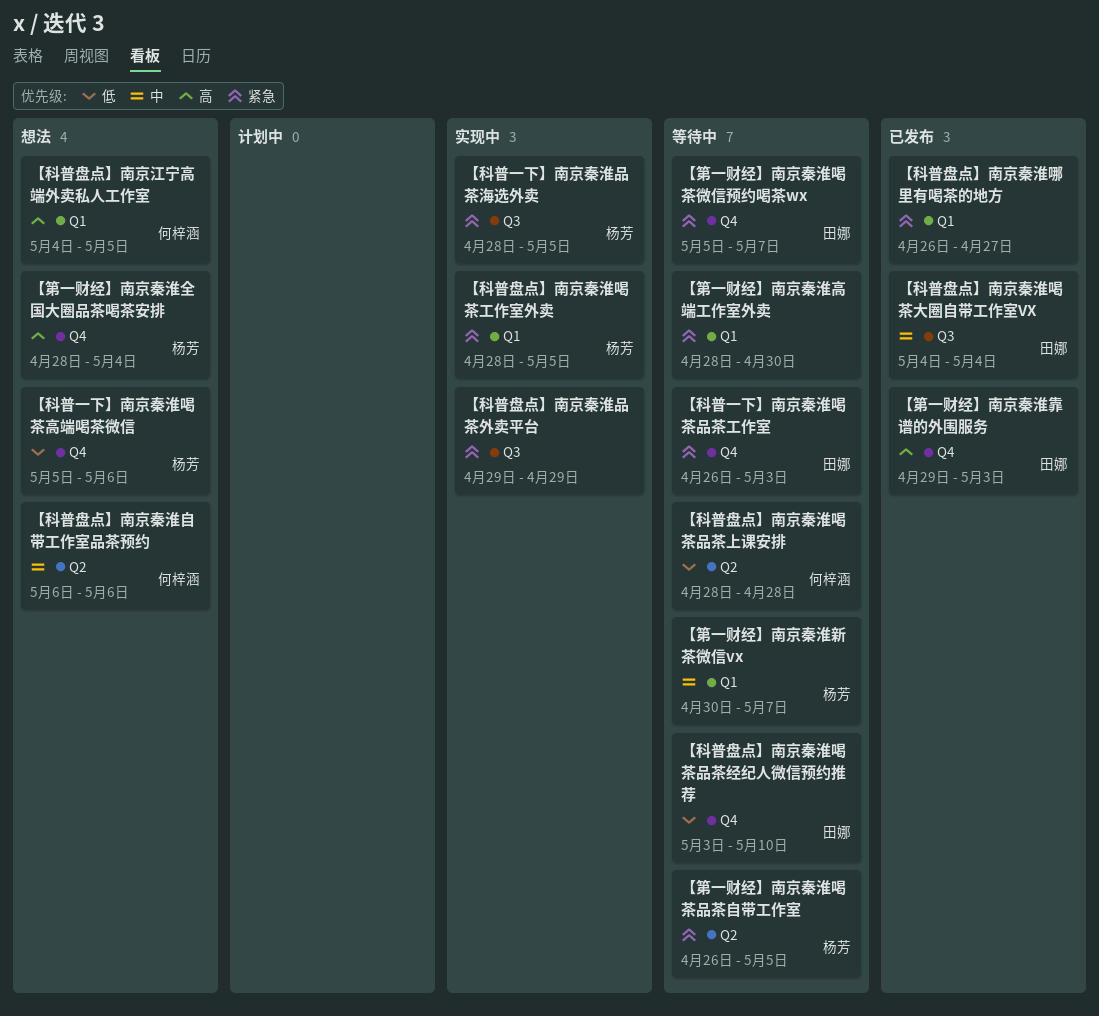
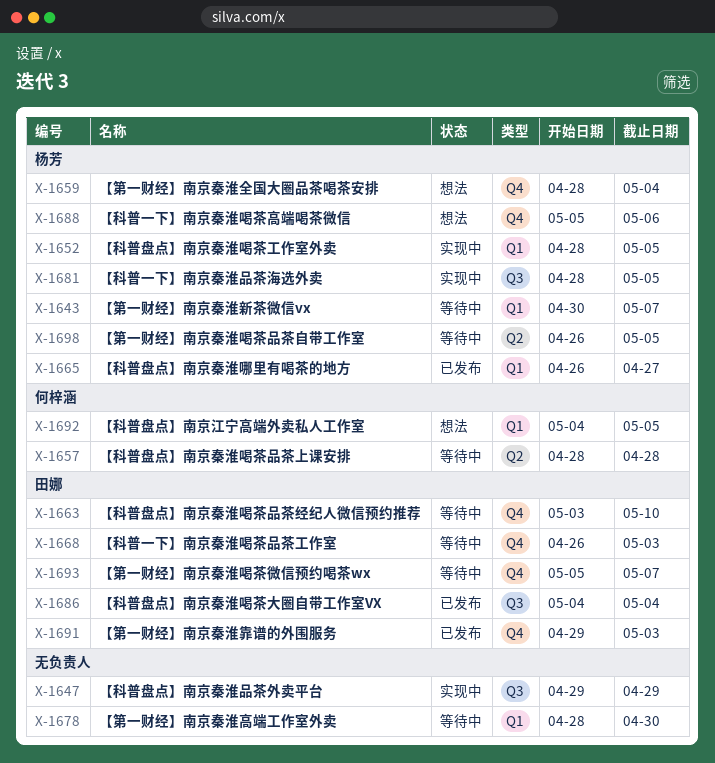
【科普盘点】南京秦淮哪里有喝茶的地方, owner: none -> 杨芳
【科普盘点】南京秦淮自带工作室品茶预约: present -> none

